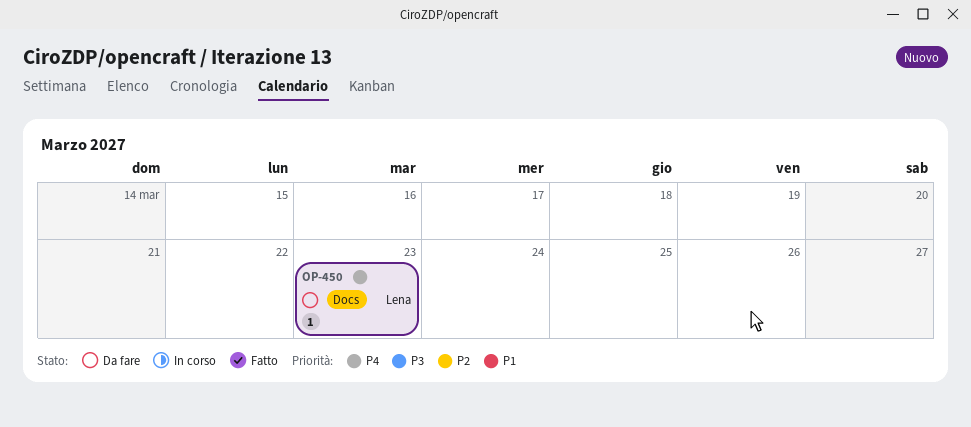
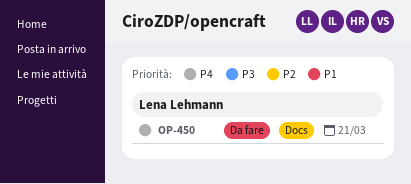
OP-450, due: Mar 23 -> Mar 21

